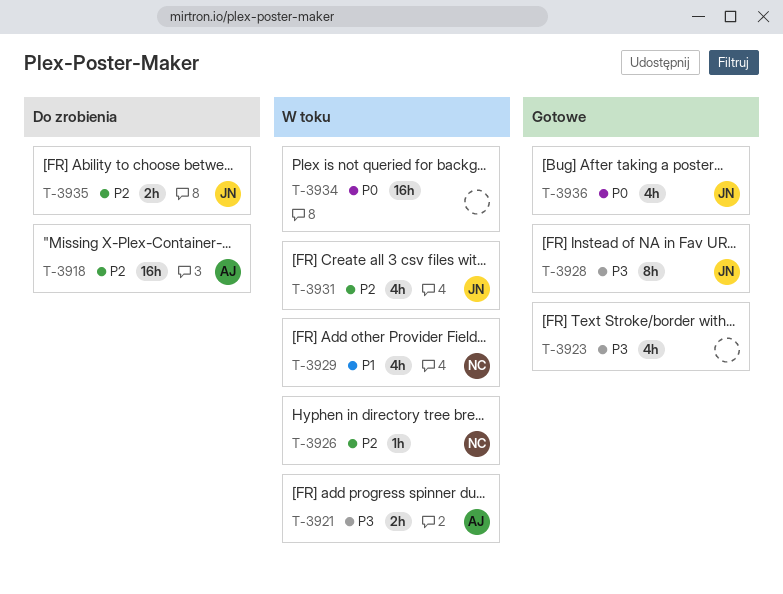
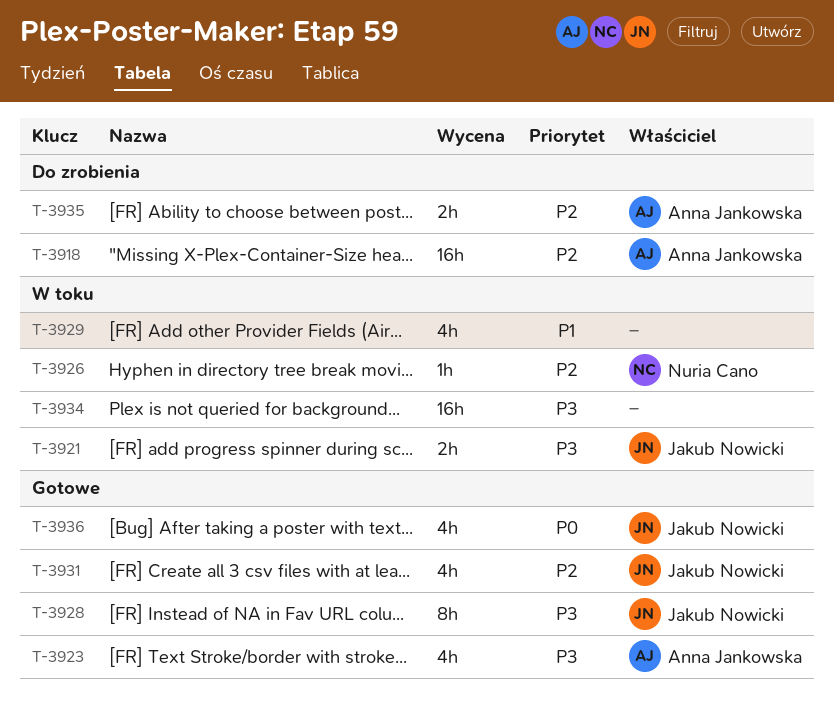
T-3921, owner: Anna Jankowska -> Jakub Nowicki
T-3923, owner: none -> Anna Jankowska
T-3929, owner: Nuria Cano -> none
T-3931, status: W toku -> Gotowe
T-3934, priority: P0 -> P3
T-3935, owner: Jakub Nowicki -> Anna Jankowska

